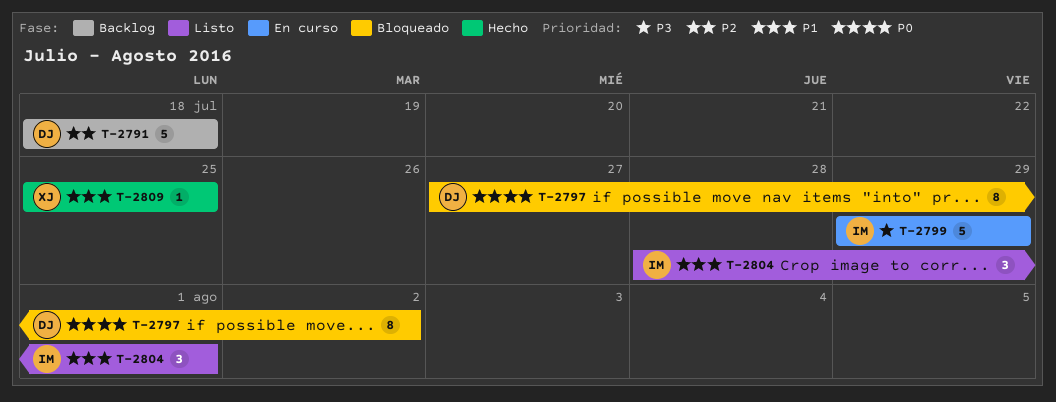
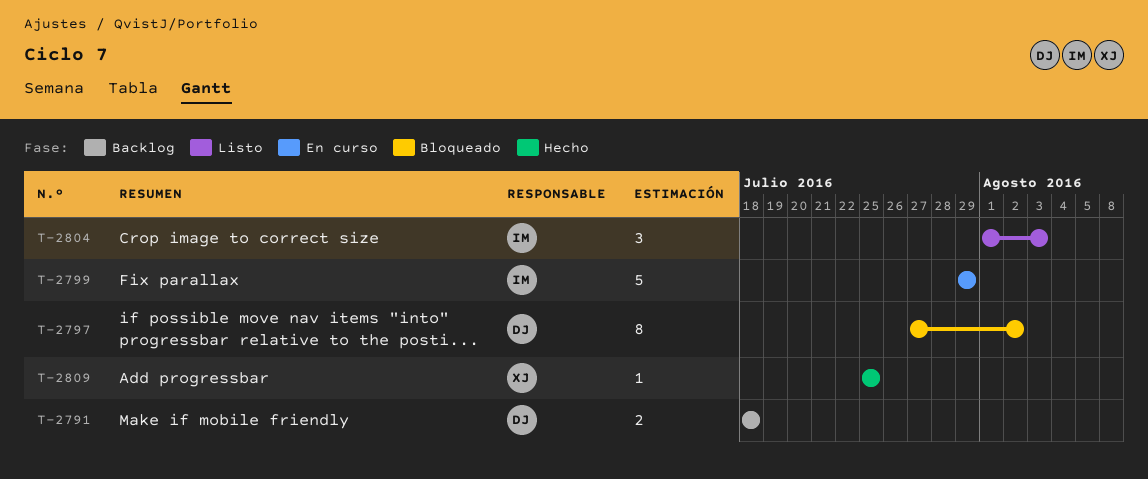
T-2791, estimate: 5 -> 2
T-2804, start: Jul 28 -> Aug 1
T-2804, due: Aug 1 -> Aug 3

